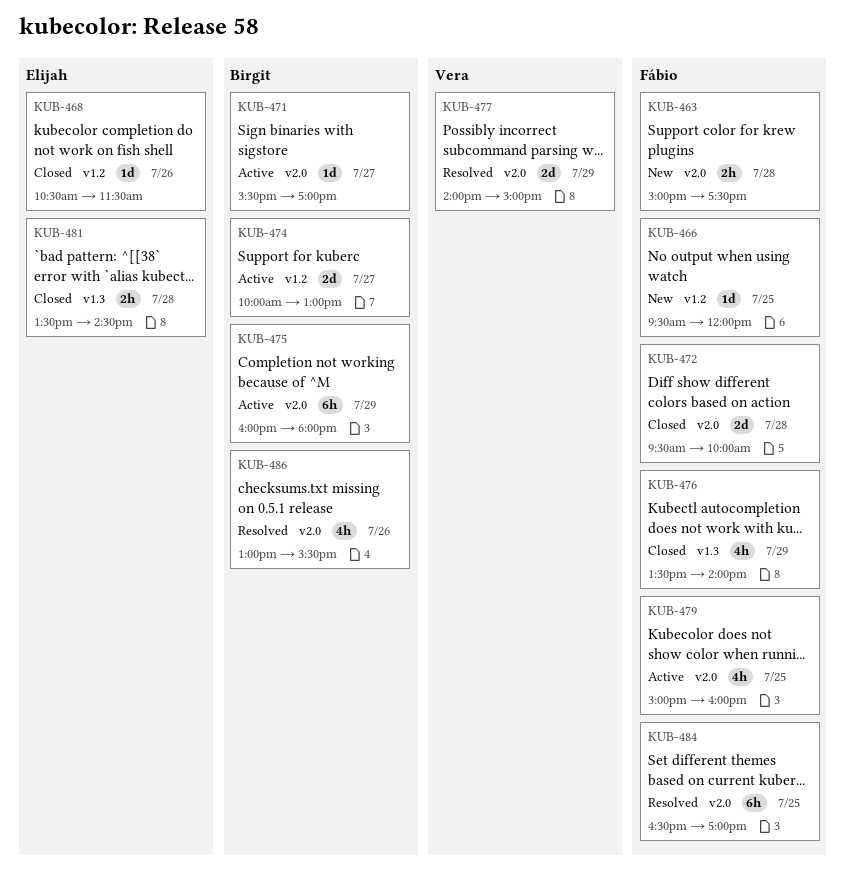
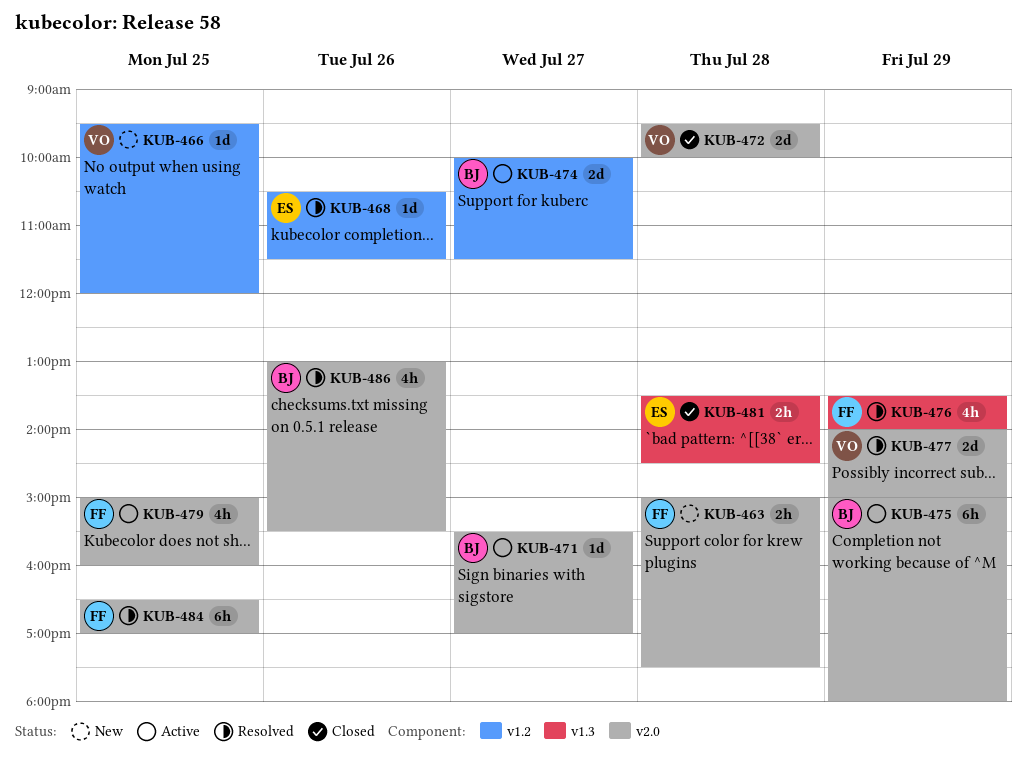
KUB-466, owner: Fábio -> Vera
KUB-468, status: Closed -> Resolved
KUB-472, owner: Fábio -> Vera
KUB-474, ends: 13:00 -> 11:30
KUB-475, begins: 16:00 -> 15:00
KUB-476, status: Closed -> Resolved

